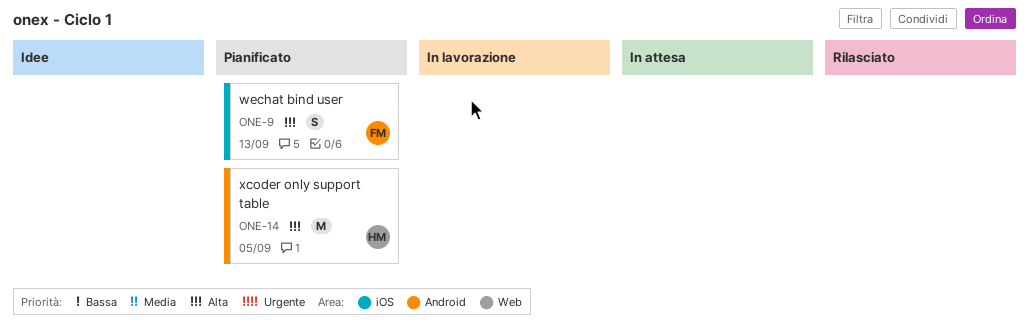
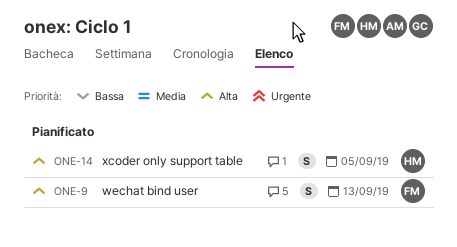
ONE-14, estimate: M -> S

